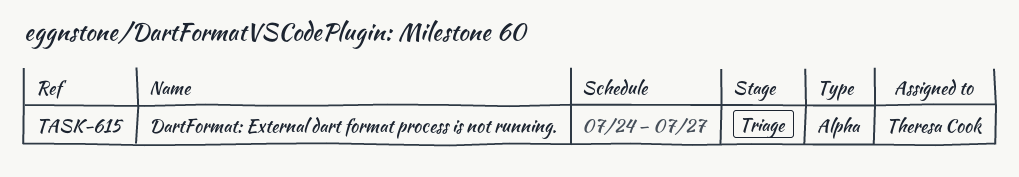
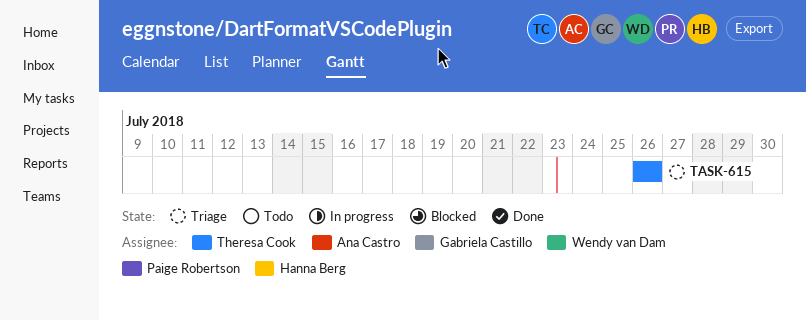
TASK-615, start: Jul 24 -> Jul 26
TASK-615, due: Jul 27 -> Jul 26

